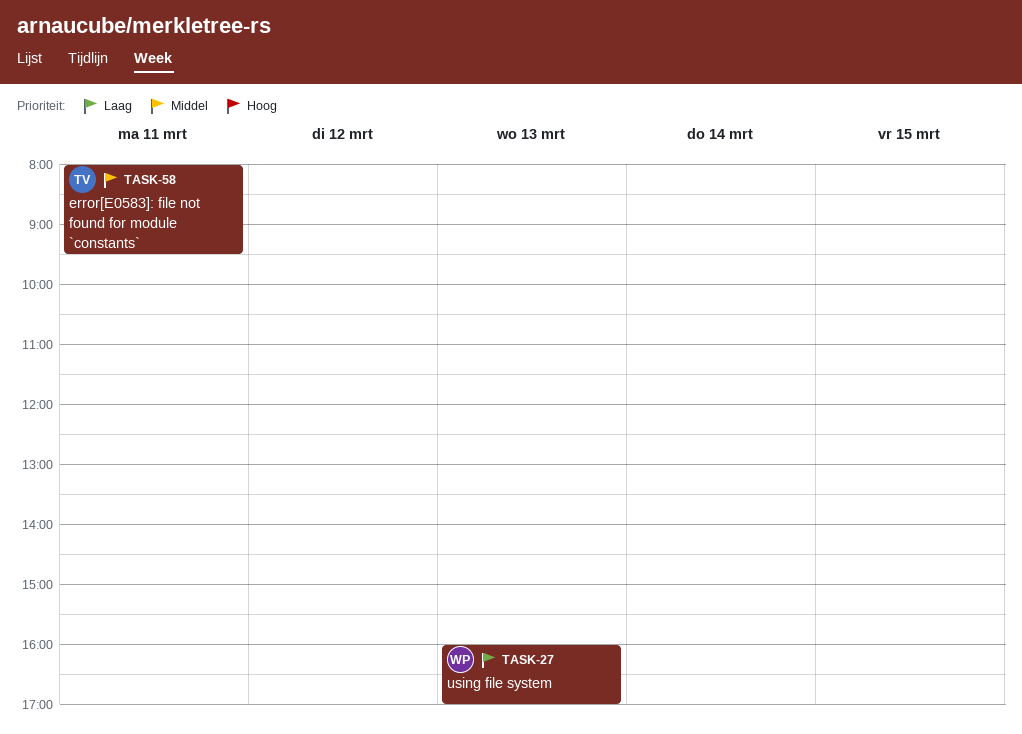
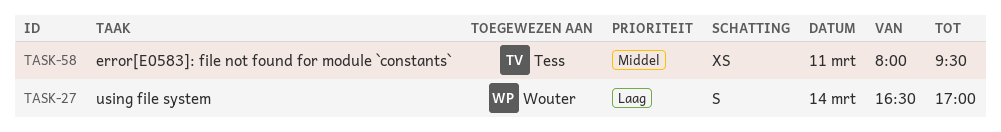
TASK-27, day: Mar 13 -> Mar 14
TASK-27, begins: 16:00 -> 16:30

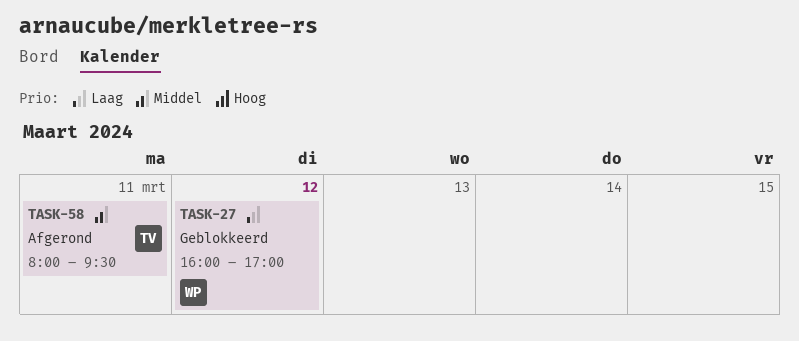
TASK-27, day: Mar 14 -> Mar 12
TASK-27, begins: 16:30 -> 16:00

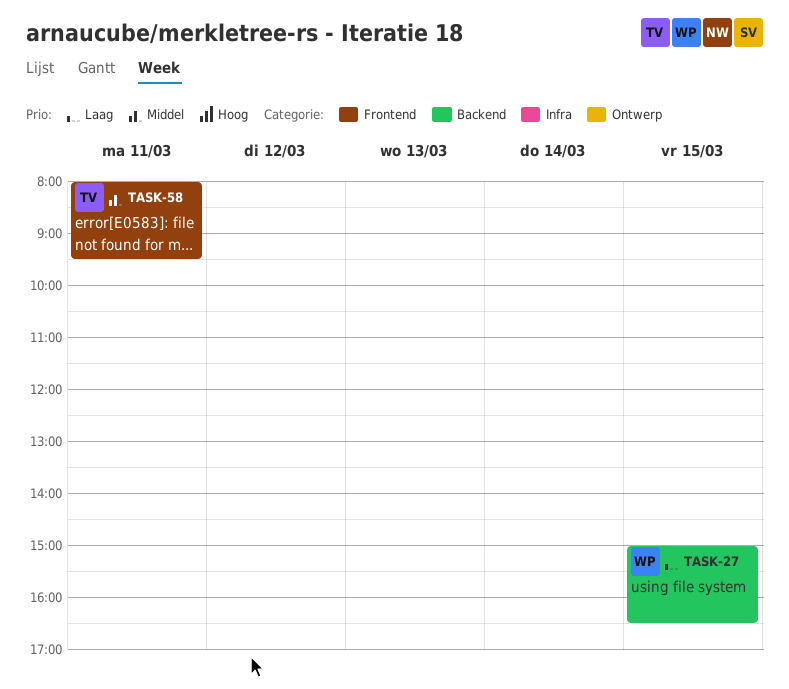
TASK-27, day: Mar 12 -> Mar 15
TASK-27, begins: 16:00 -> 15:00
TASK-27, ends: 17:00 -> 16:30

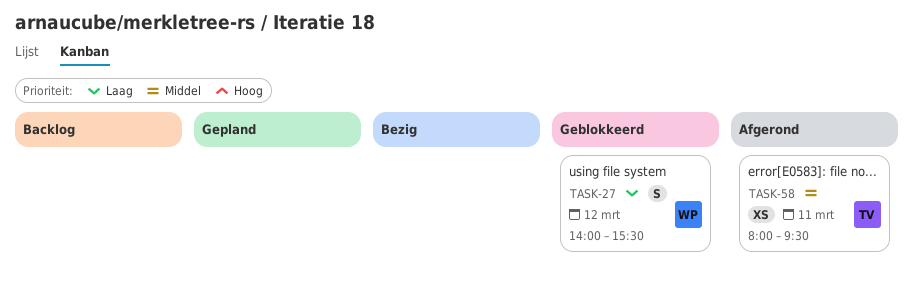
TASK-27, day: Mar 15 -> Mar 12
TASK-27, begins: 15:00 -> 14:00
TASK-27, ends: 16:30 -> 15:30

